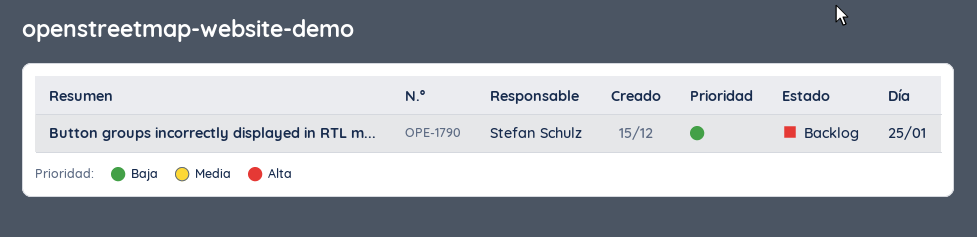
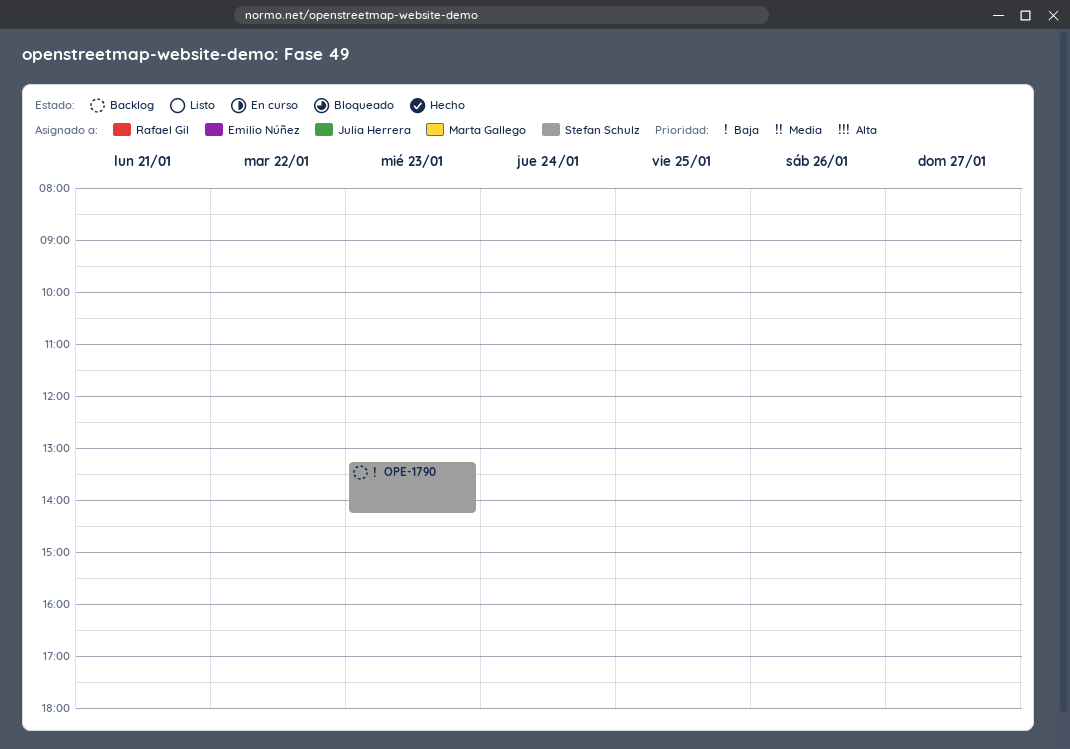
OPE-1790, day: Jan 25 -> Jan 23

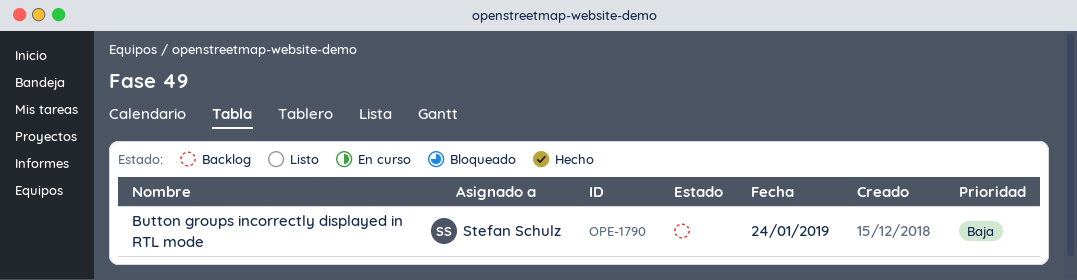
OPE-1790, day: Jan 23 -> Jan 24

